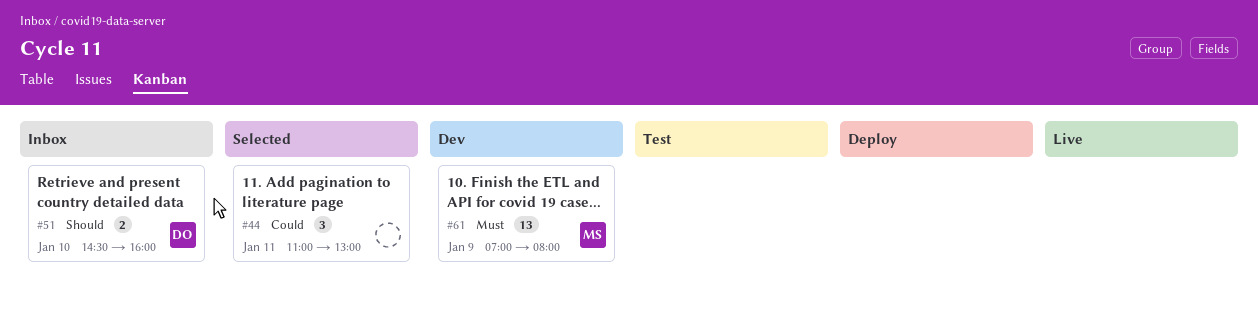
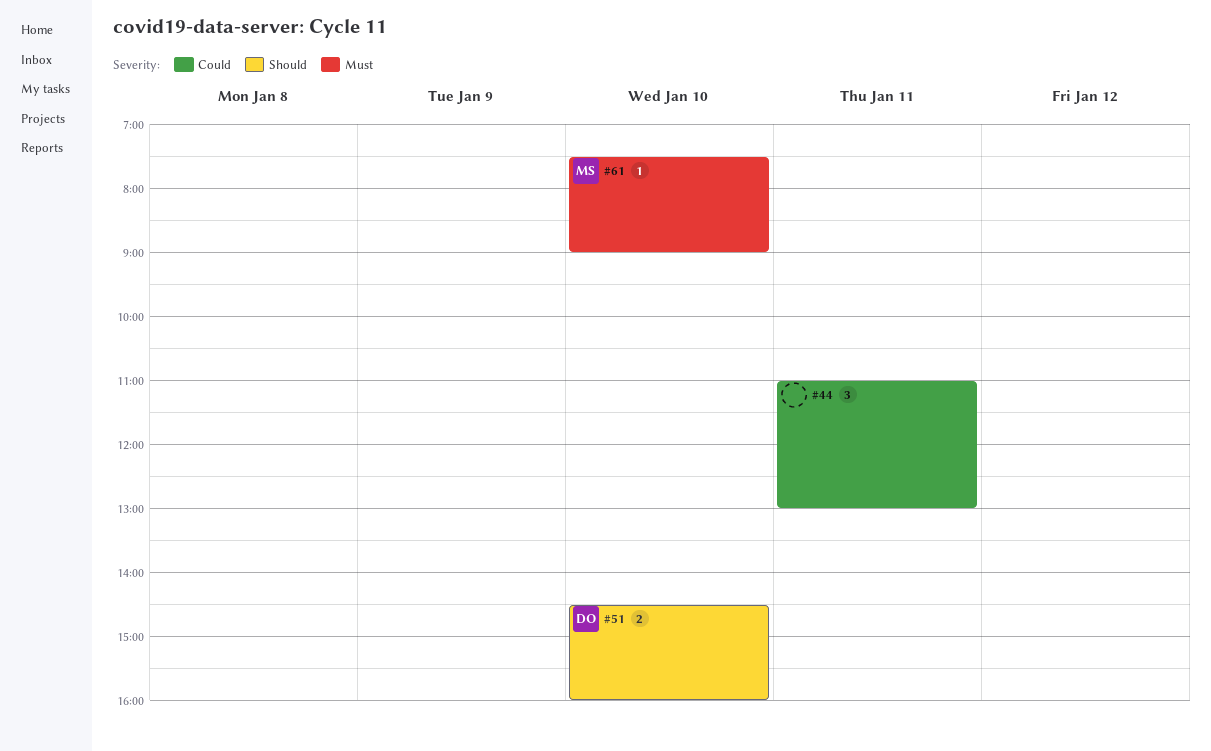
#61, estimate: 13 -> 1
#61, day: Jan 9 -> Jan 10
#61, begins: 07:00 -> 07:30
#61, ends: 08:00 -> 09:00

